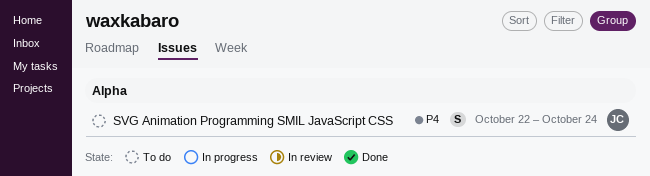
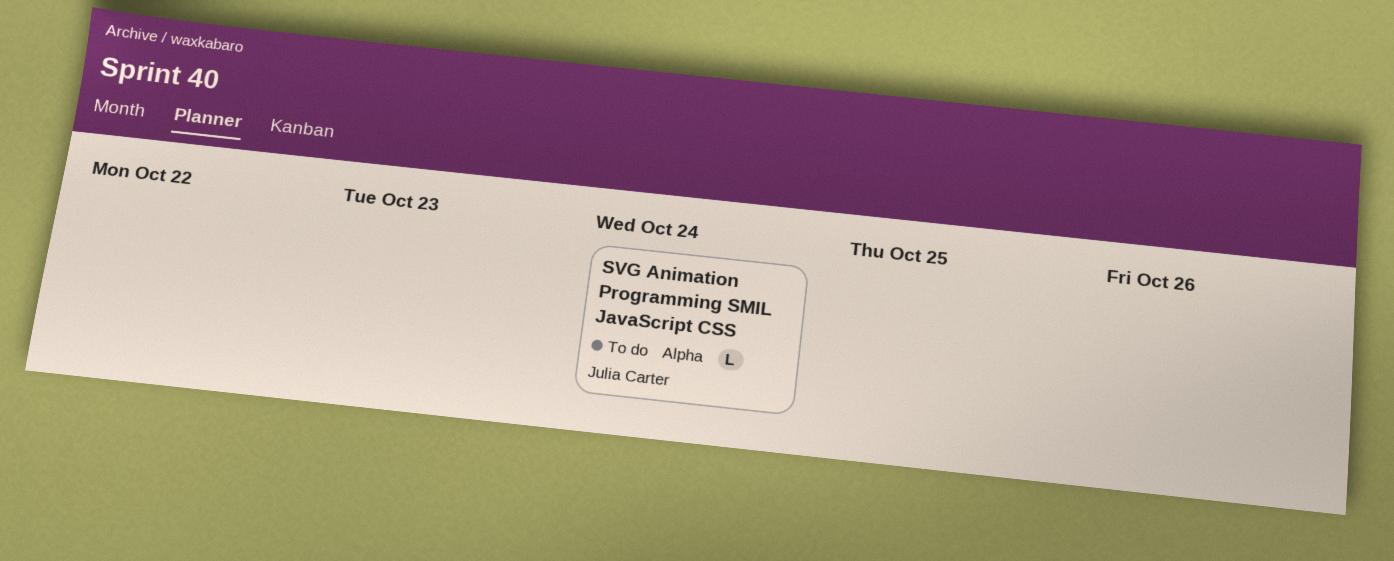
SVG Animation Programming SMIL JavaScript CSS, estimate: S -> L

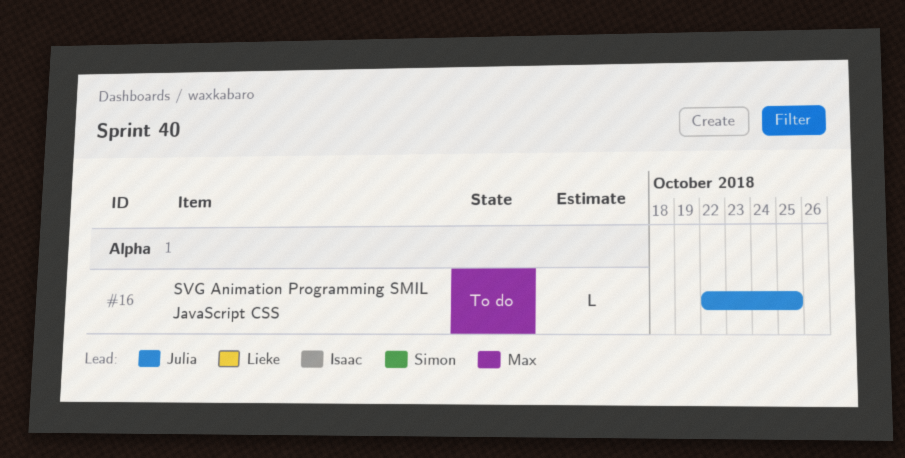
SVG Animation Programming SMIL JavaScript CSS, due: Oct 24 -> Oct 25

